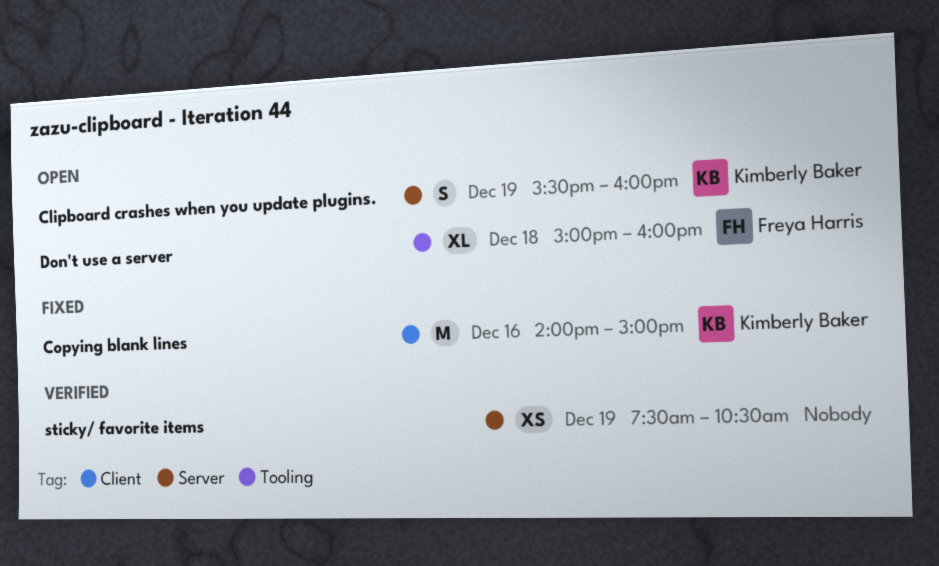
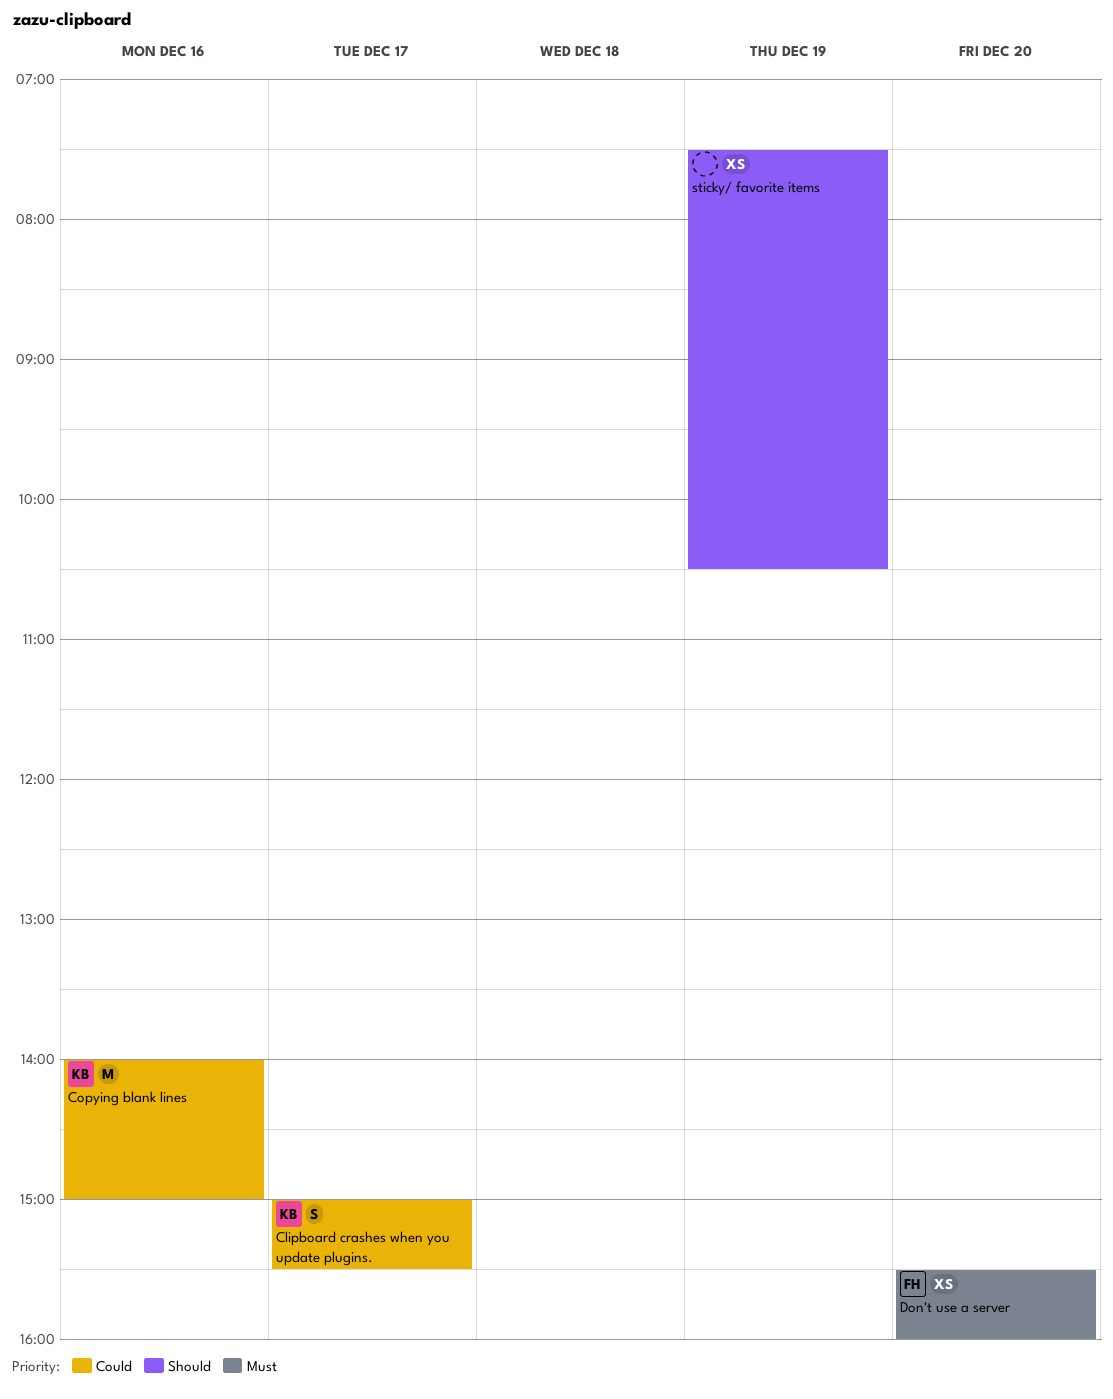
Clipboard crashes when you update plugins., day: Dec 19 -> Dec 17
Clipboard crashes when you update plugins., begins: 15:30 -> 15:00
Clipboard crashes when you update plugins., ends: 16:00 -> 15:30
Don't use a server, estimate: XL -> XS
Don't use a server, day: Dec 18 -> Dec 20
Don't use a server, begins: 15:00 -> 15:30

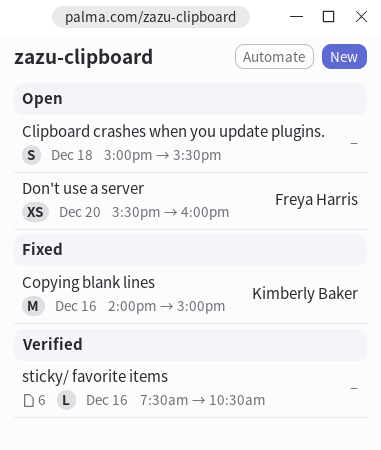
Clipboard crashes when you update plugins., owner: Kimberly Baker -> none
Clipboard crashes when you update plugins., day: Dec 17 -> Dec 18
sticky/ favorite items, estimate: XS -> L
sticky/ favorite items, day: Dec 19 -> Dec 16

